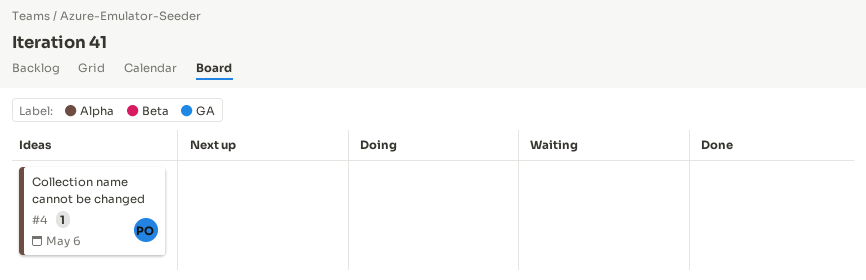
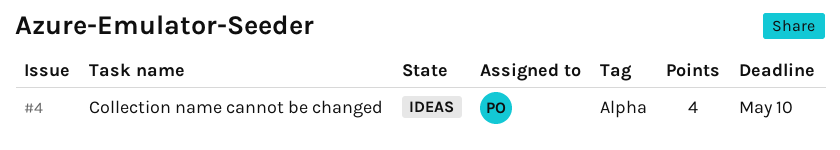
#4, estimate: 1 -> 4
#4, due: May 6 -> May 10

